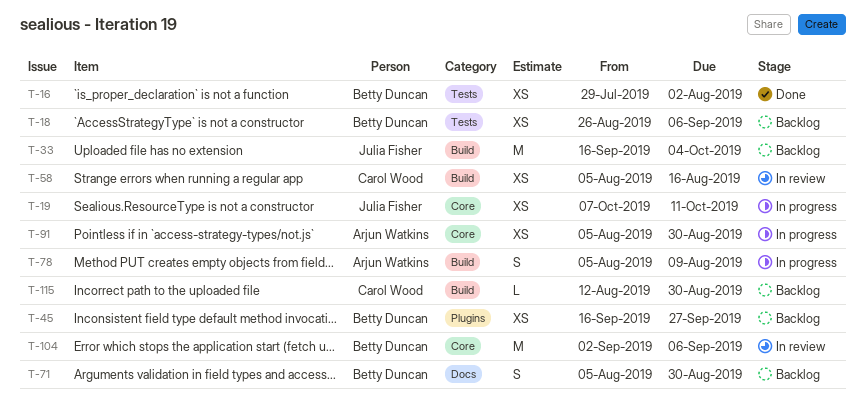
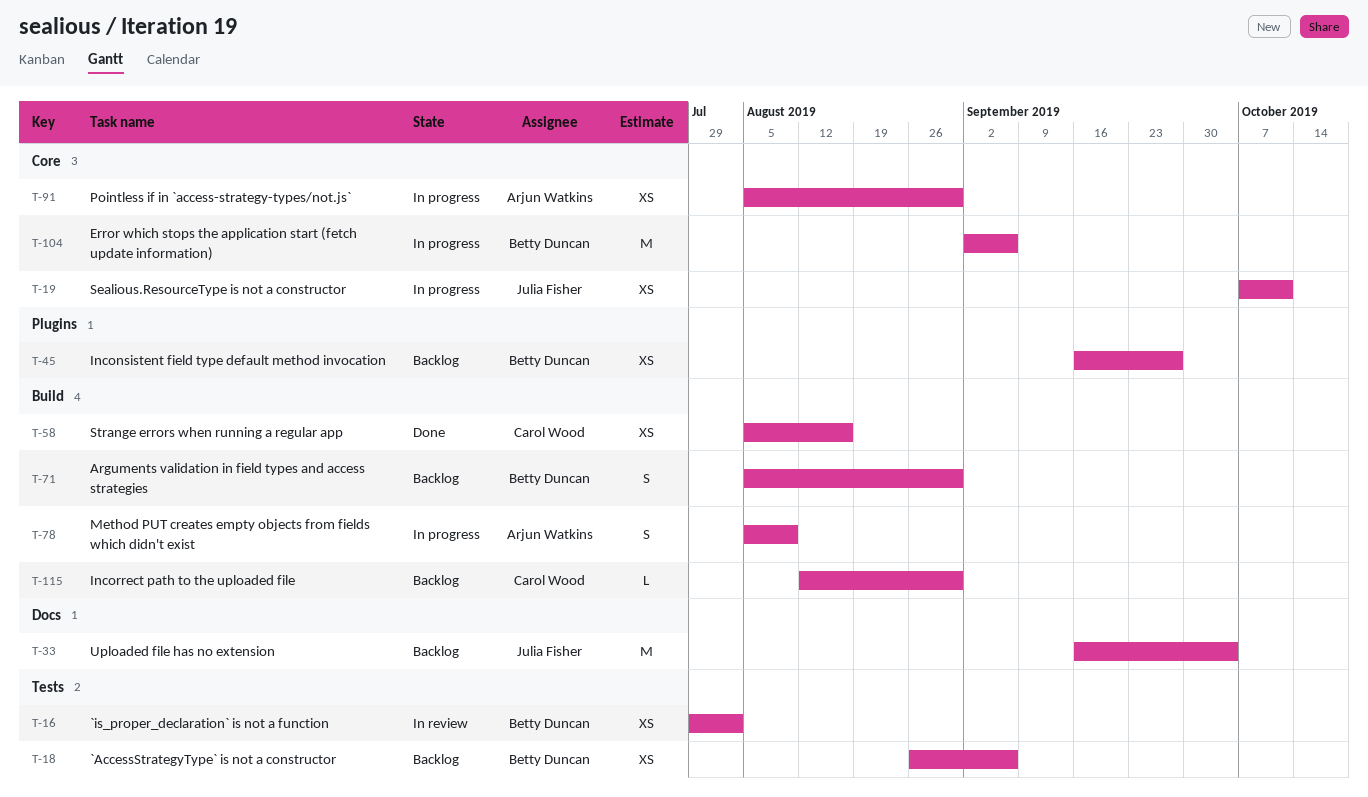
T-16, status: Done -> In review
T-33, label: Build -> Docs
T-58, status: In review -> Done
T-71, label: Docs -> Build
T-104, status: In review -> In progress

